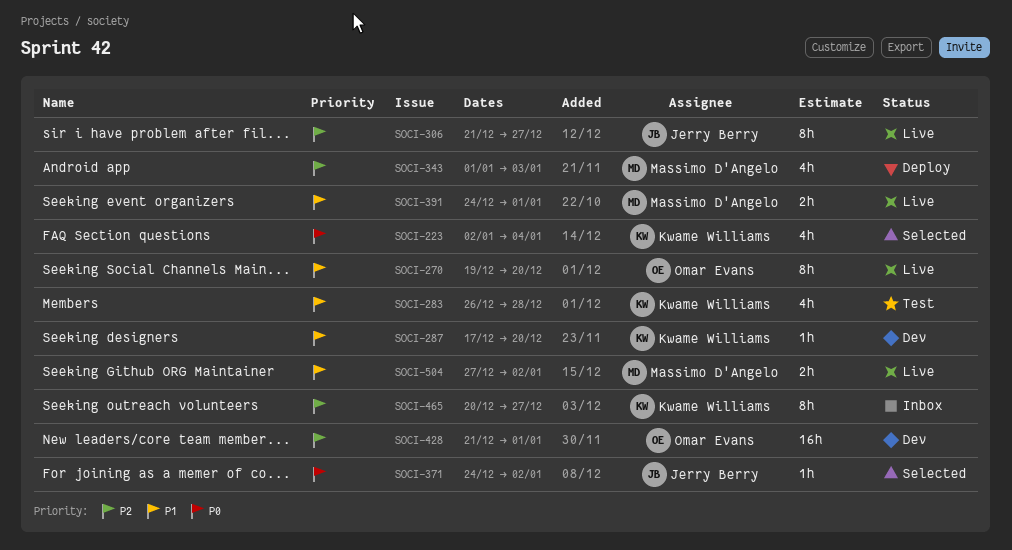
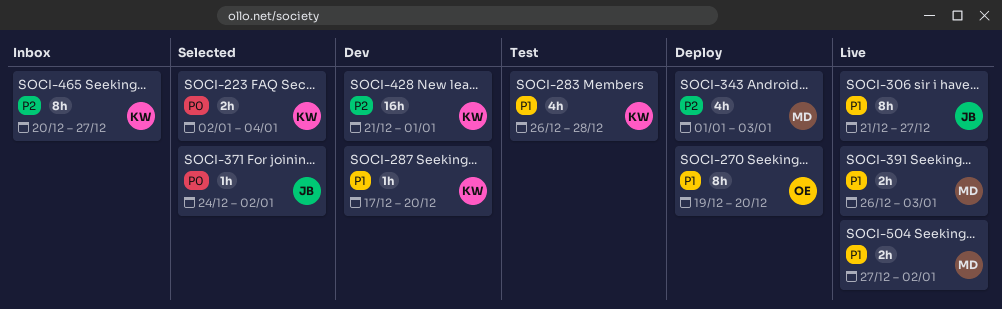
SOCI-223, estimate: 4h -> 2h
SOCI-270, status: Live -> Deploy
SOCI-306, priority: P2 -> P1
SOCI-391, start: Dec 24 -> Dec 26
SOCI-391, due: Jan 1 -> Jan 3
SOCI-428, owner: Omar Evans -> Kwame Williams

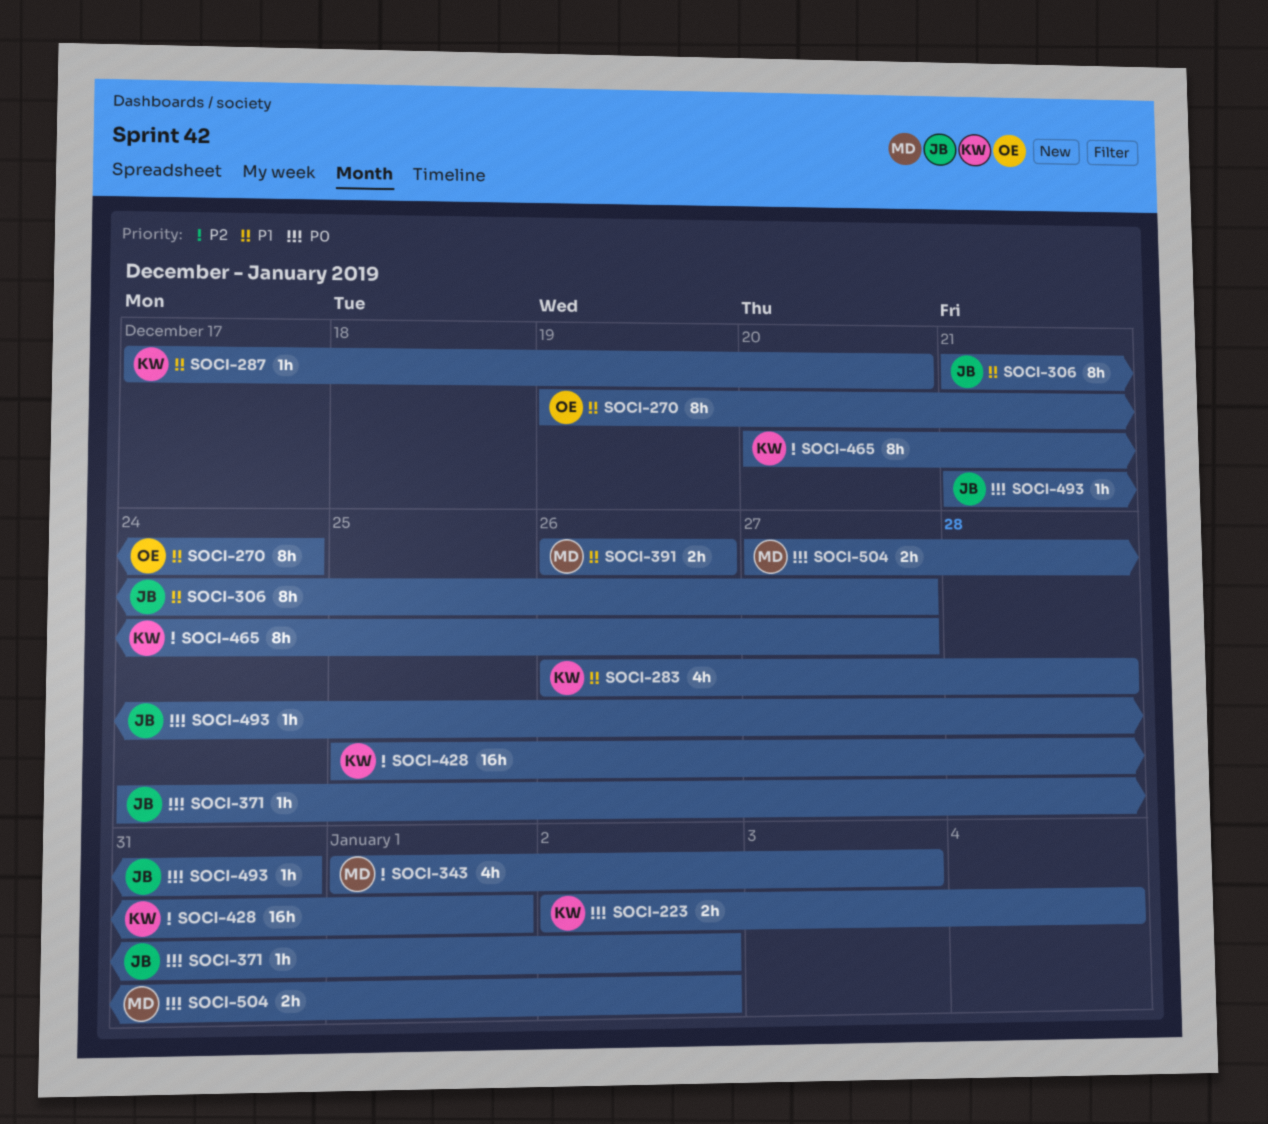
SOCI-270, due: Dec 20 -> Dec 24
SOCI-391, due: Jan 3 -> Dec 26
SOCI-428, start: Dec 21 -> Dec 25
SOCI-493: none -> present
SOCI-504, priority: P1 -> P0

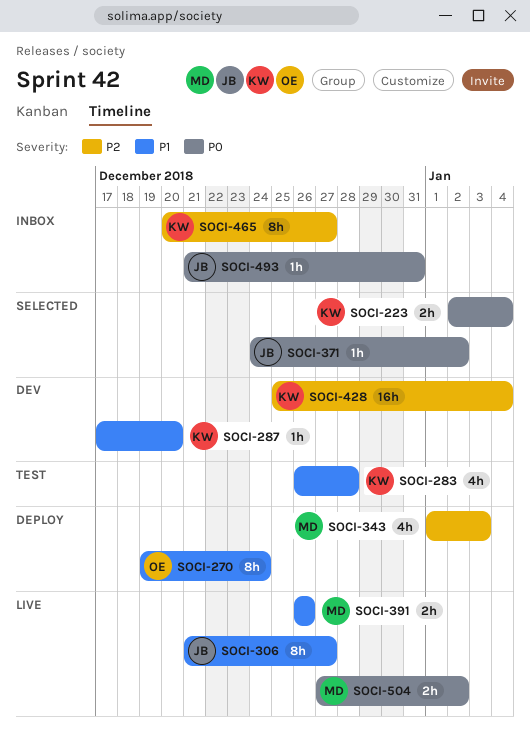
SOCI-428, due: Jan 1 -> Jan 4

